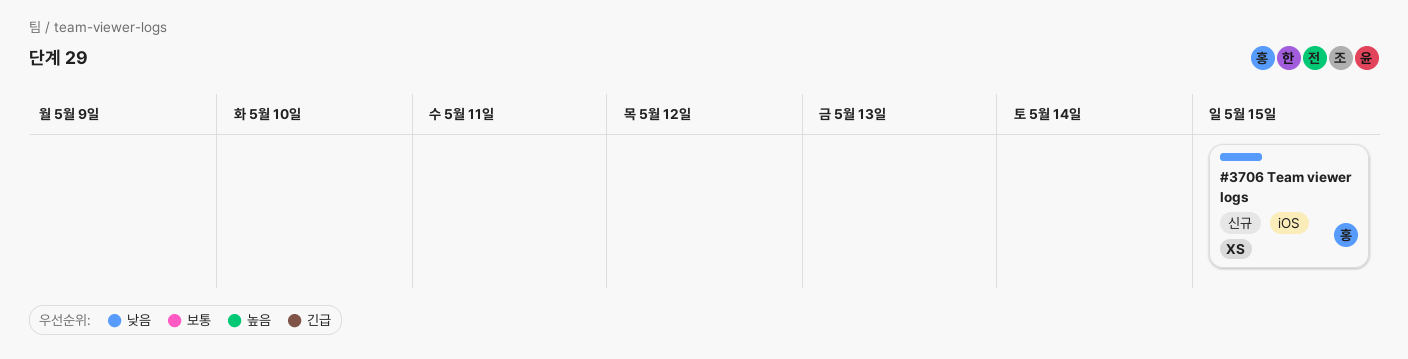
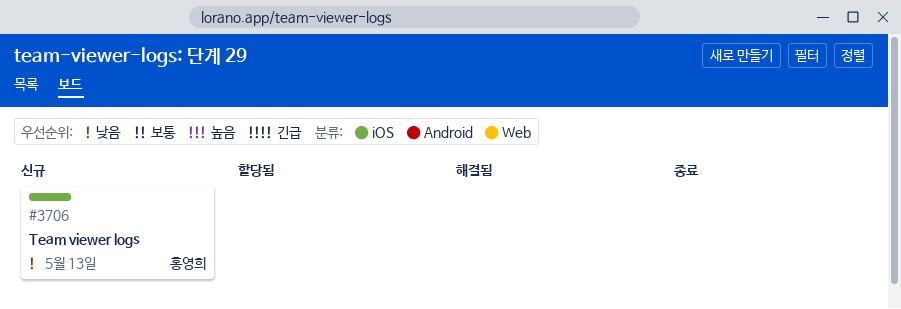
#3706, due: May 15 -> May 13

